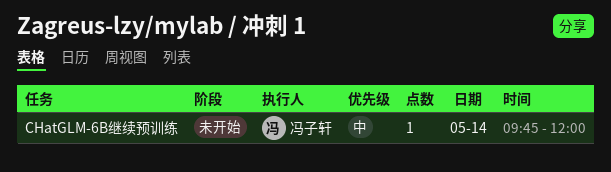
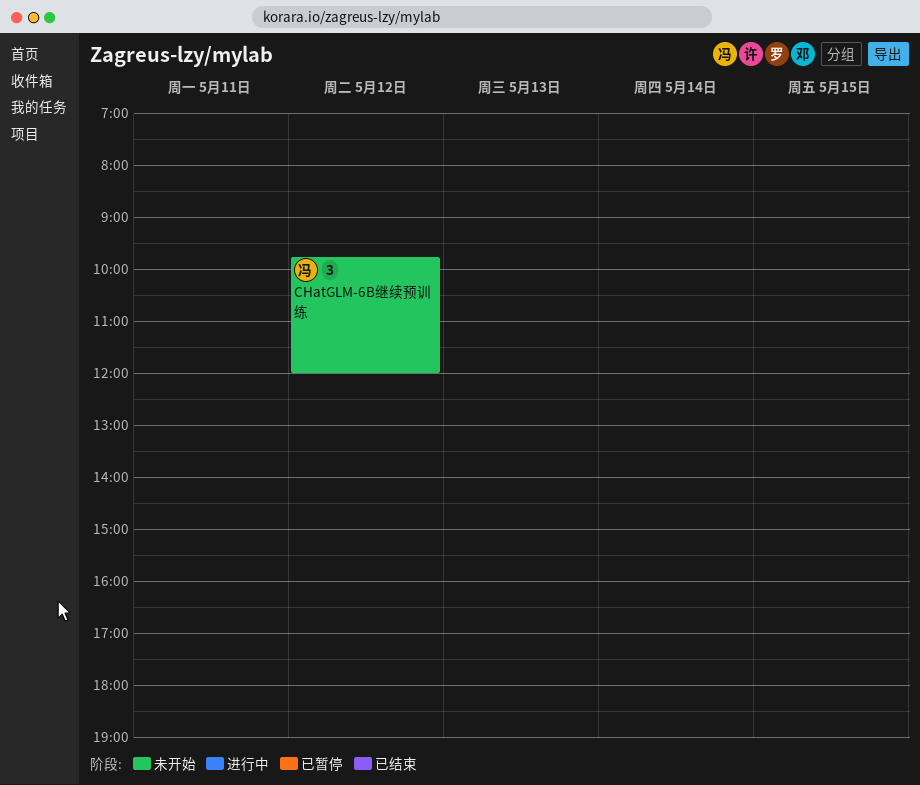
CHatGLM-6B继续预训练, estimate: 1 -> 3
CHatGLM-6B继续预训练, day: May 14 -> May 12

